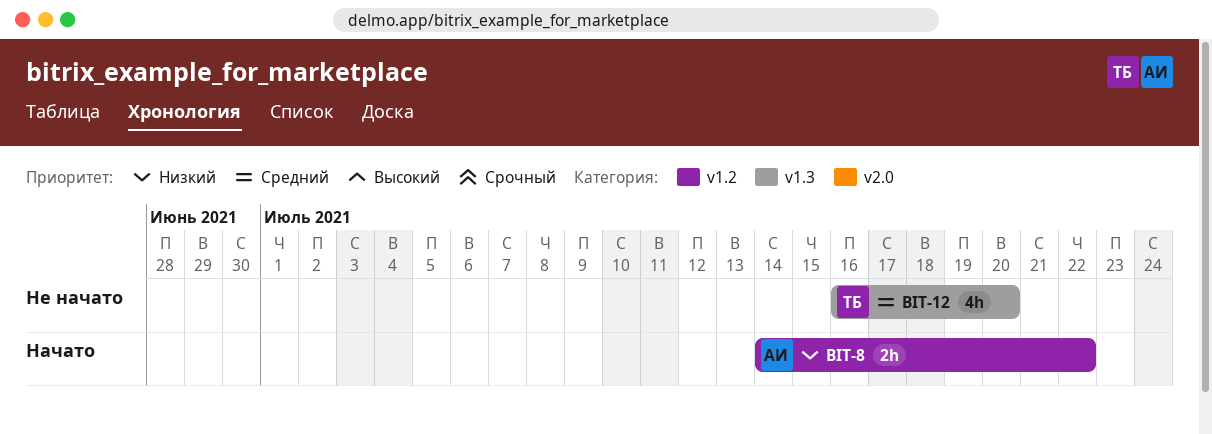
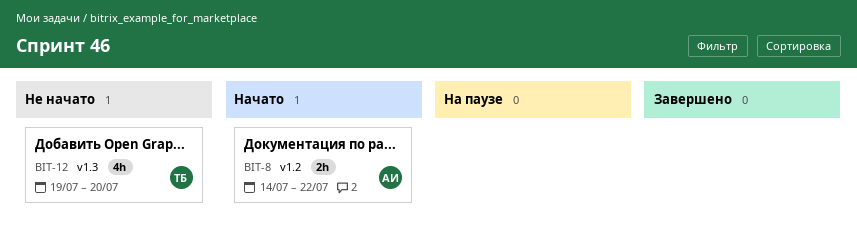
BIT-12, start: Jul 16 -> Jul 19

